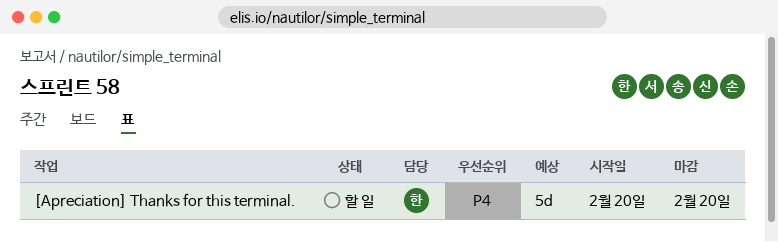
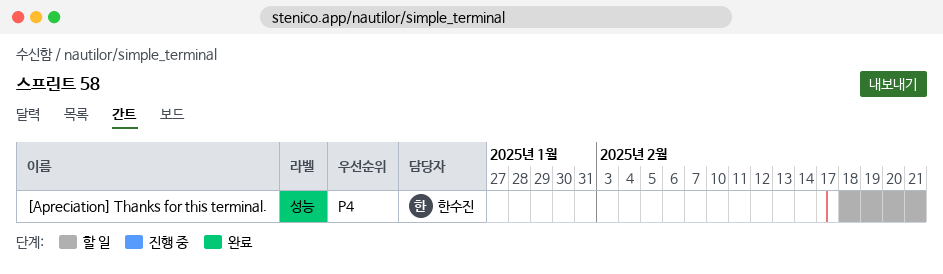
[Apreciation] Thanks for this terminal., start: Feb 20 -> Feb 18
[Apreciation] Thanks for this terminal., due: Feb 20 -> Feb 21

